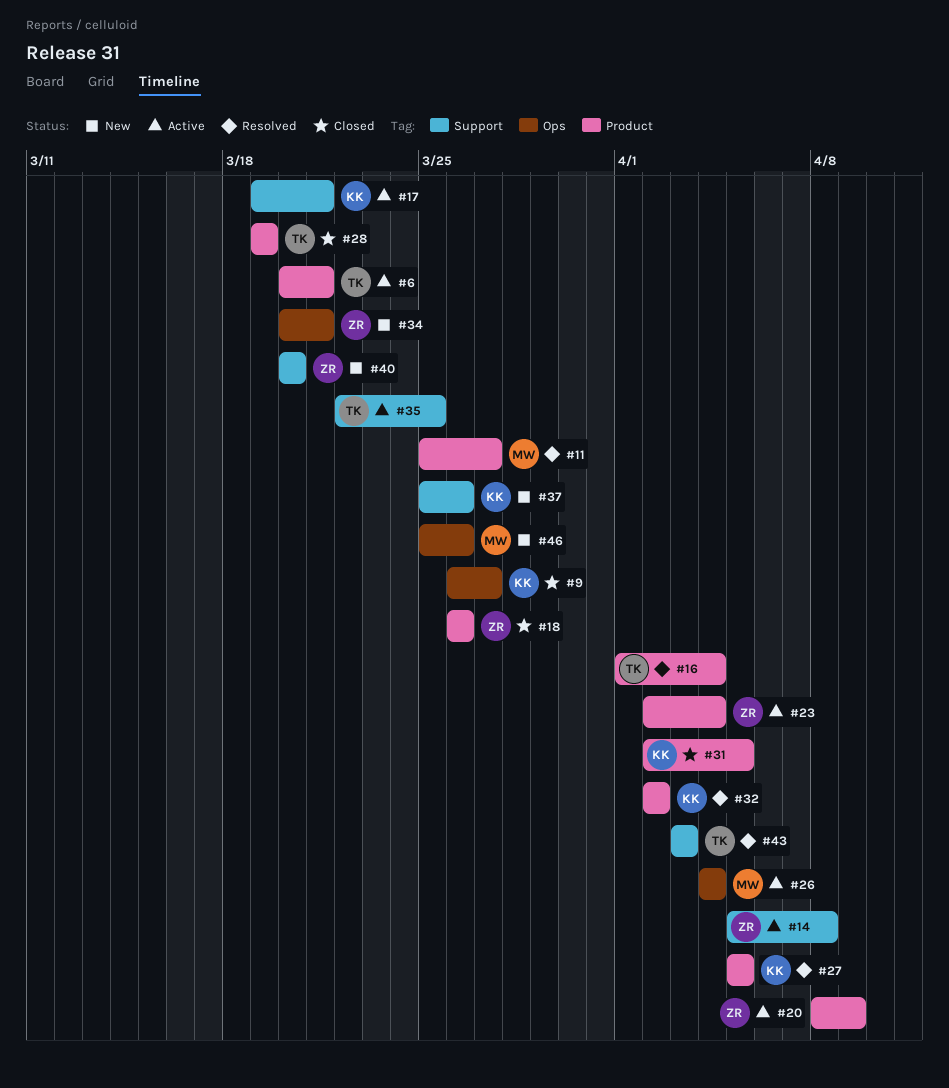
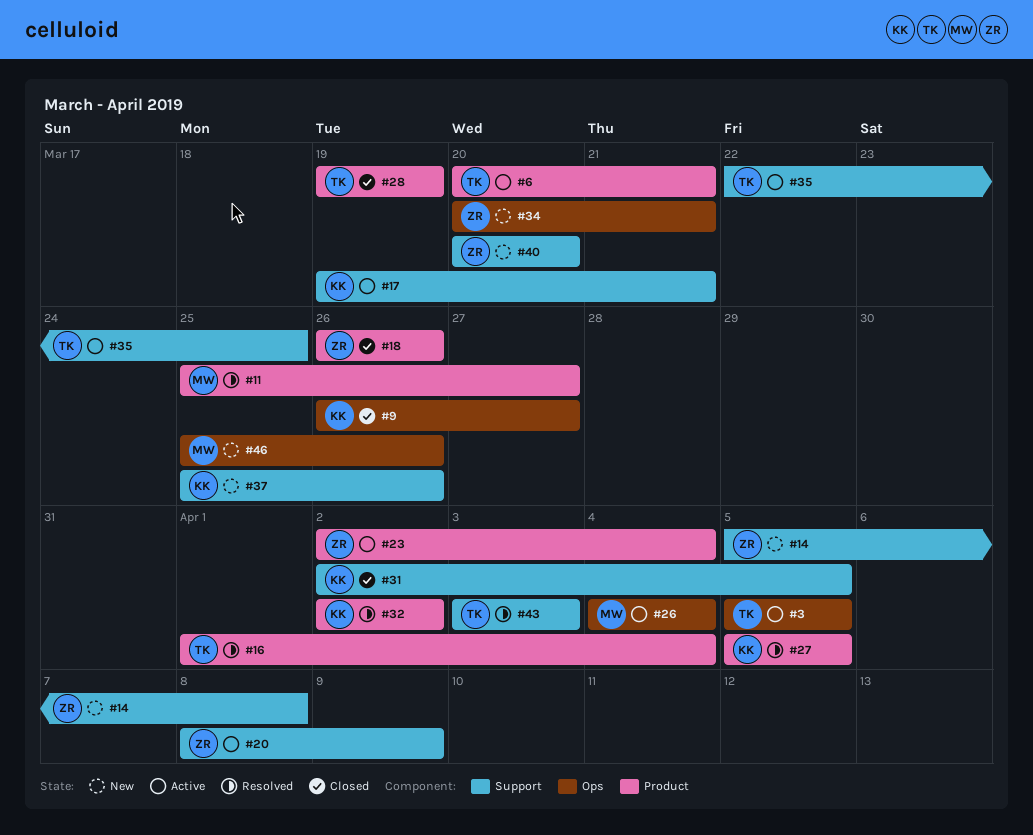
#3: none -> present
#14, status: Active -> New
#20, label: Product -> Support
#31, label: Product -> Support

